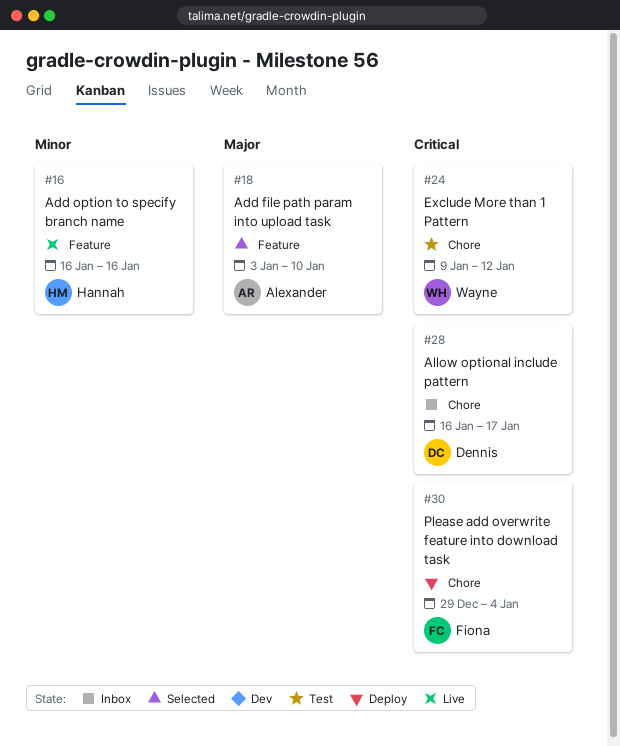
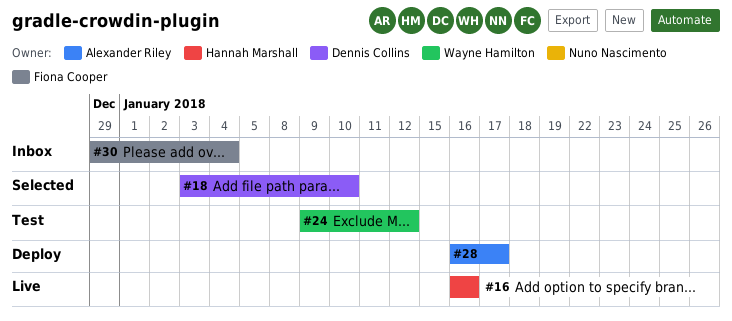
#18, owner: Alexander Riley -> Dennis Collins
#28, status: Inbox -> Deploy
#28, owner: Dennis Collins -> Alexander Riley
#30, status: Deploy -> Inbox

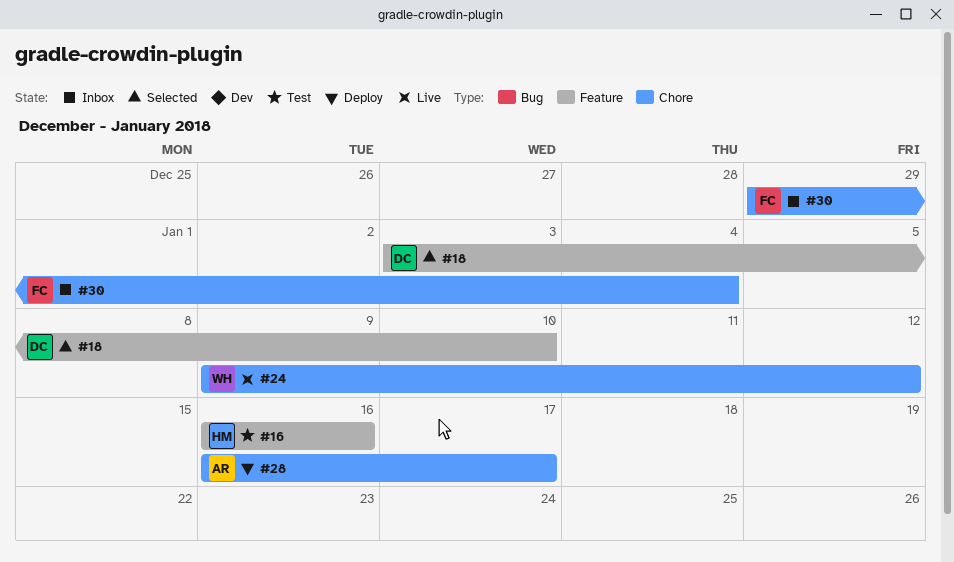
#16, status: Live -> Test
#24, status: Test -> Live

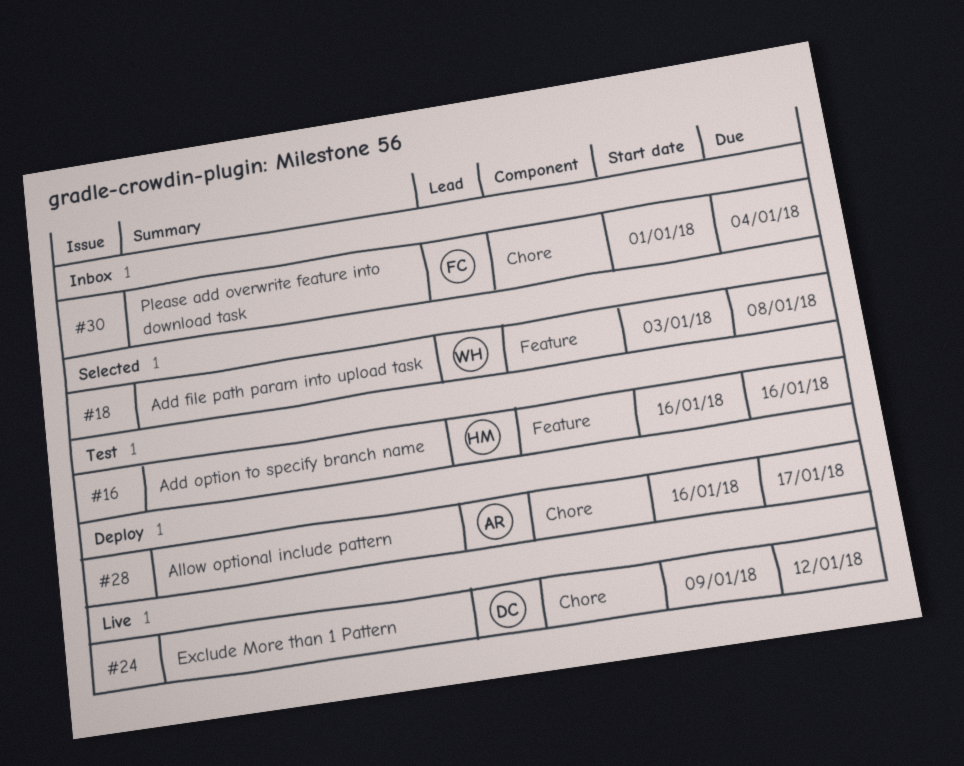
#18, owner: DC -> WH
#18, due: Jan 10 -> Jan 8
#24, owner: WH -> DC
#30, start: Dec 29 -> Jan 1

